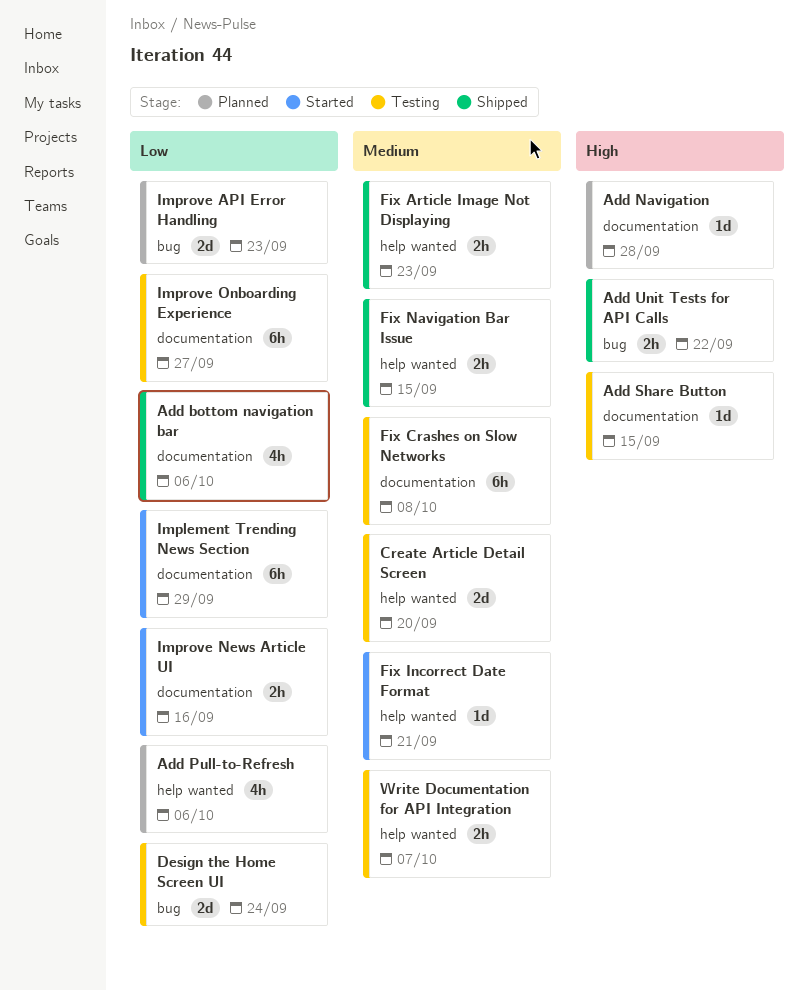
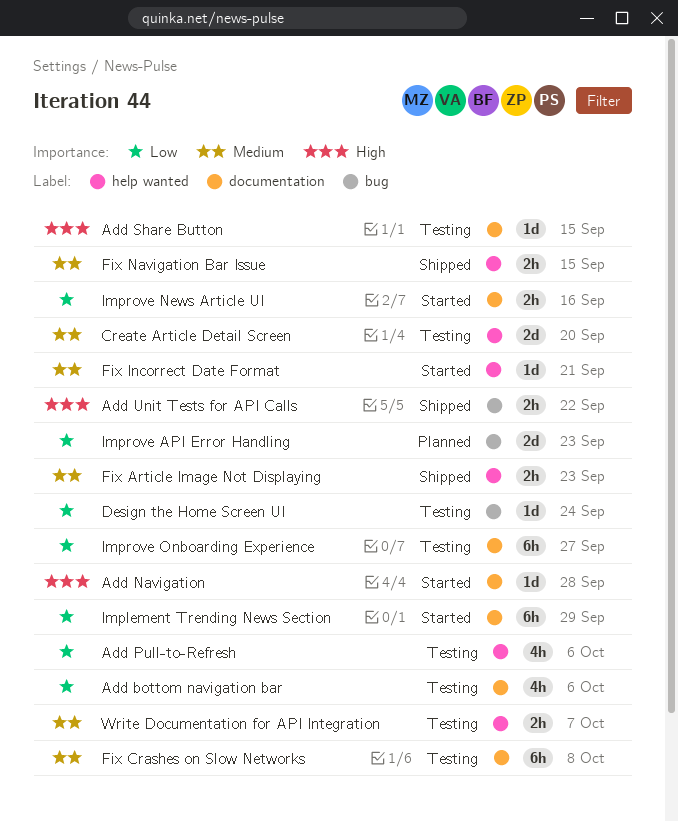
Add bottom navigation bar, status: Shipped -> Testing
Add Navigation, status: Planned -> Started
Add Pull-to-Refresh, status: Planned -> Testing
Design the Home Screen UI, estimate: 2d -> 1d

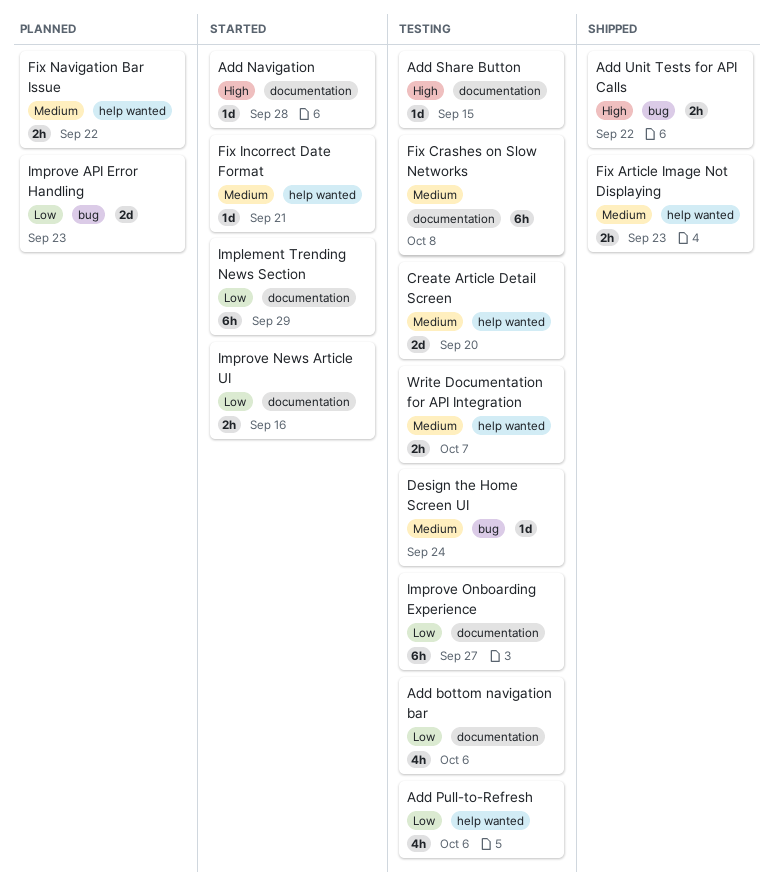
Design the Home Screen UI, priority: Low -> Medium
Fix Navigation Bar Issue, status: Shipped -> Planned
Fix Navigation Bar Issue, due: Sep 15 -> Sep 22

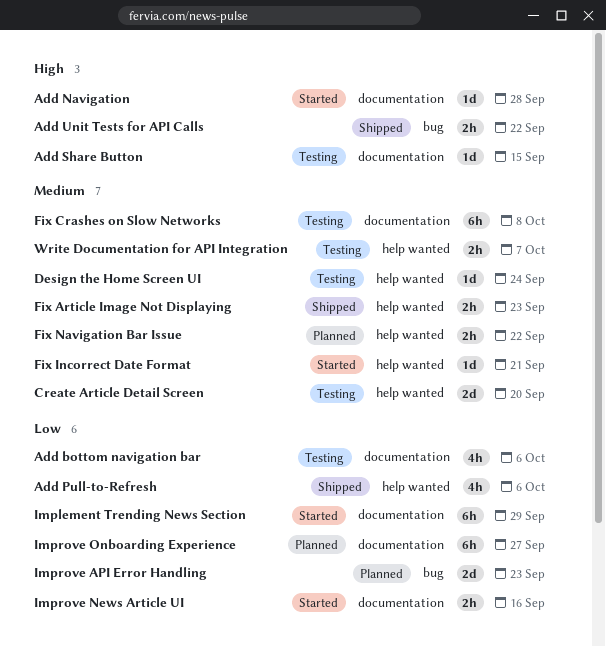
Add Pull-to-Refresh, status: Testing -> Shipped
Design the Home Screen UI, label: bug -> help wanted
Improve Onboarding Experience, status: Testing -> Planned

